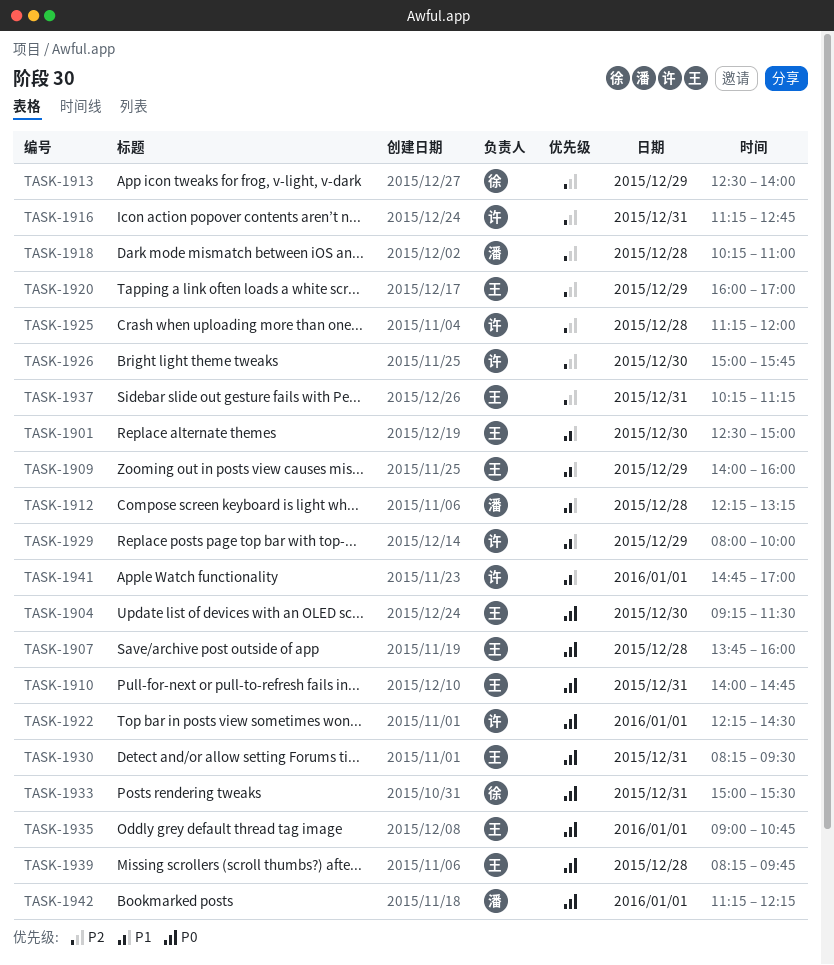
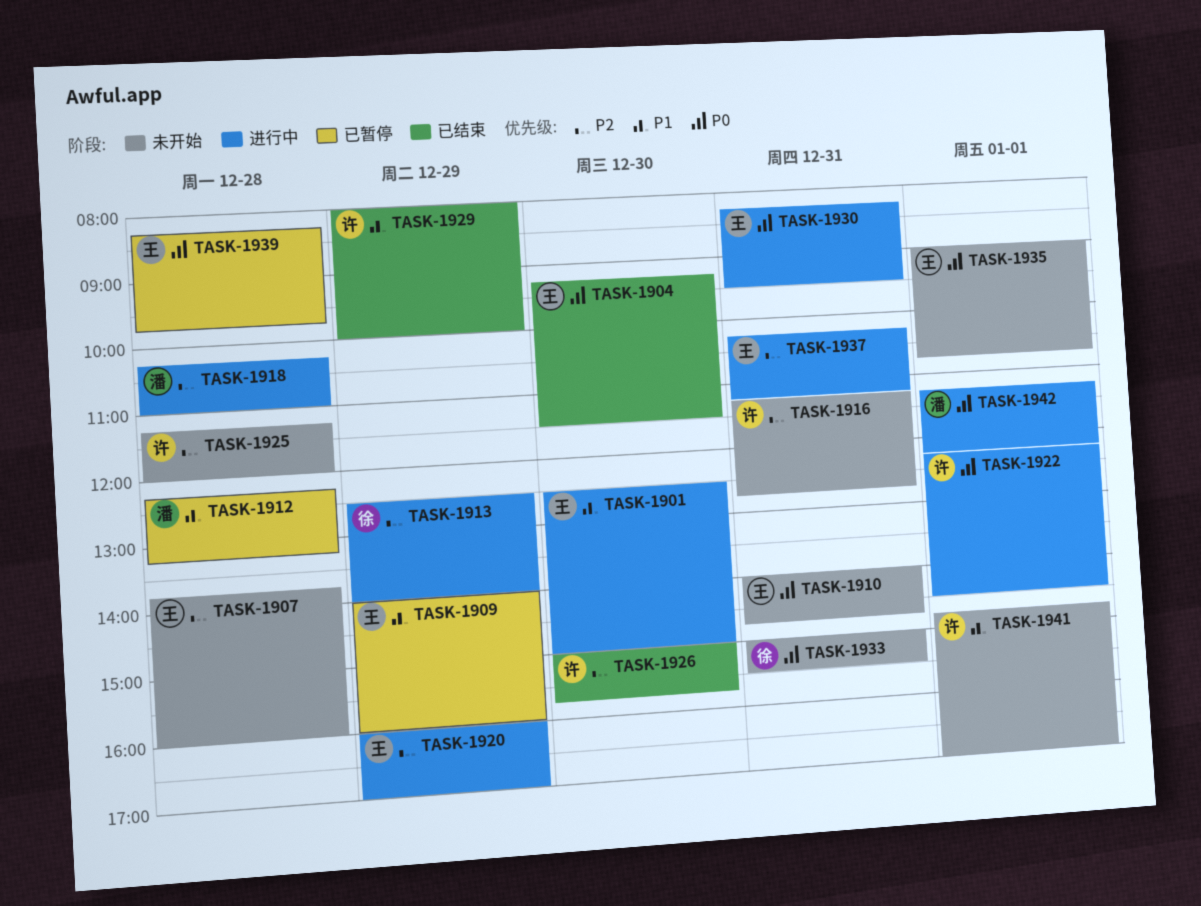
TASK-1907, priority: P0 -> P2

